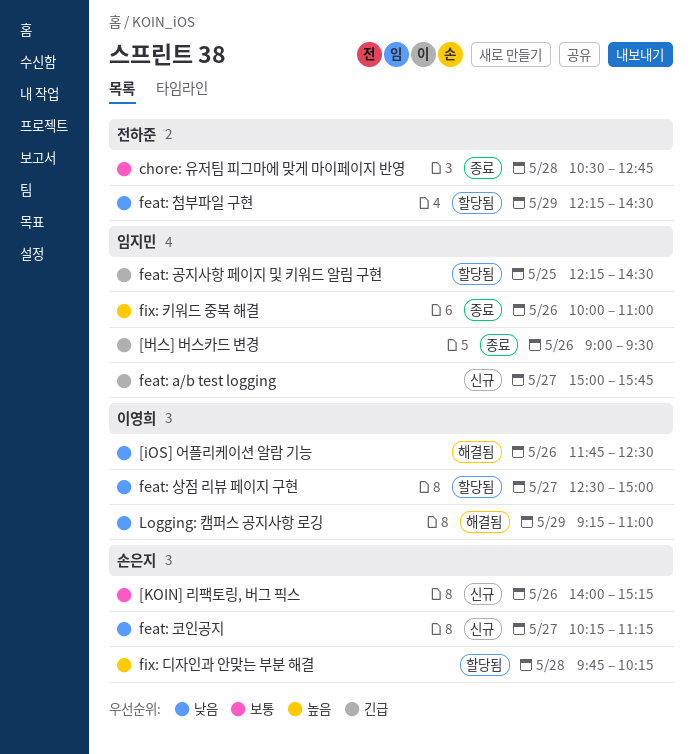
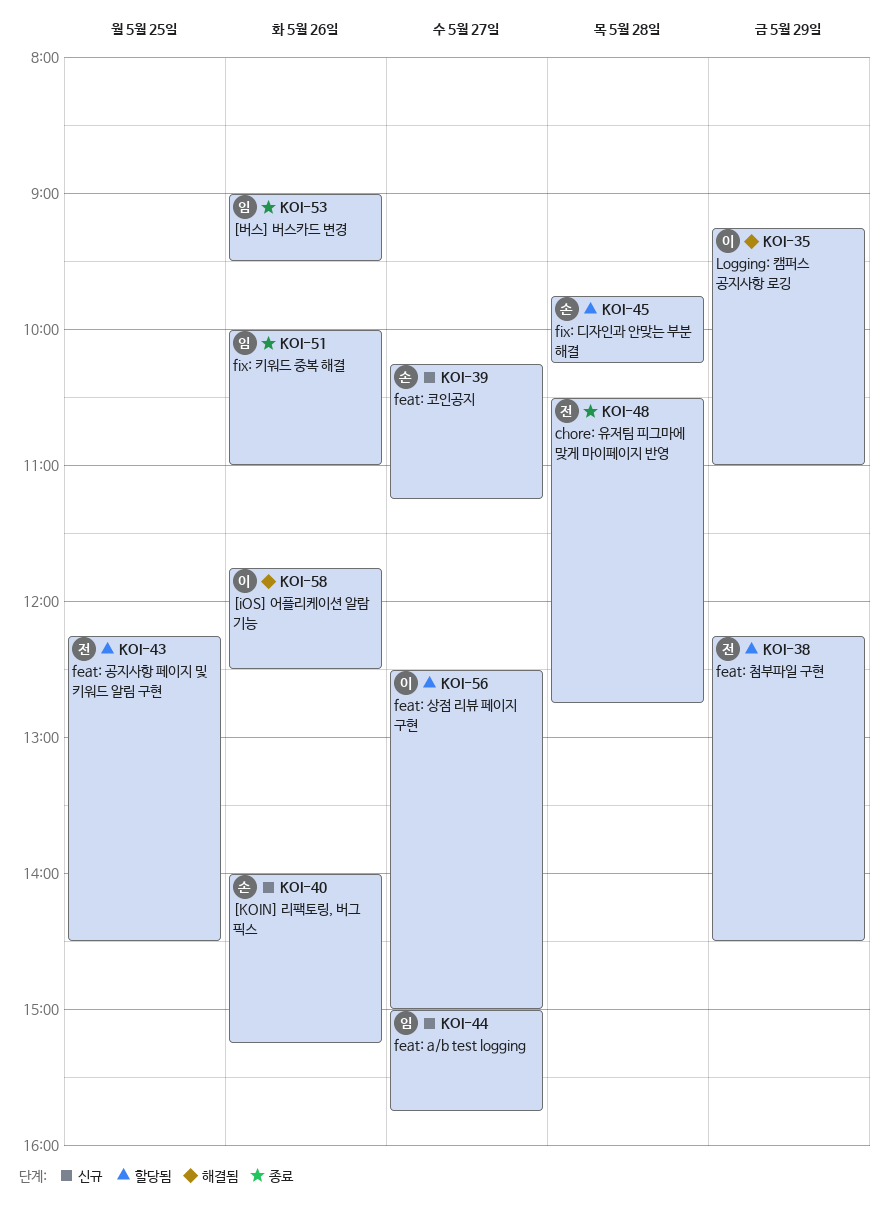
feat: 공지사항 페이지 및 키워드 알림 구현, owner: 임지민 -> 전하준

